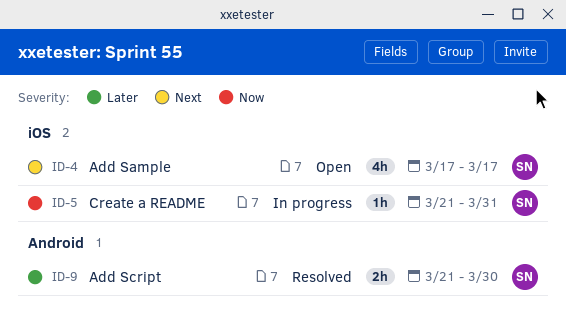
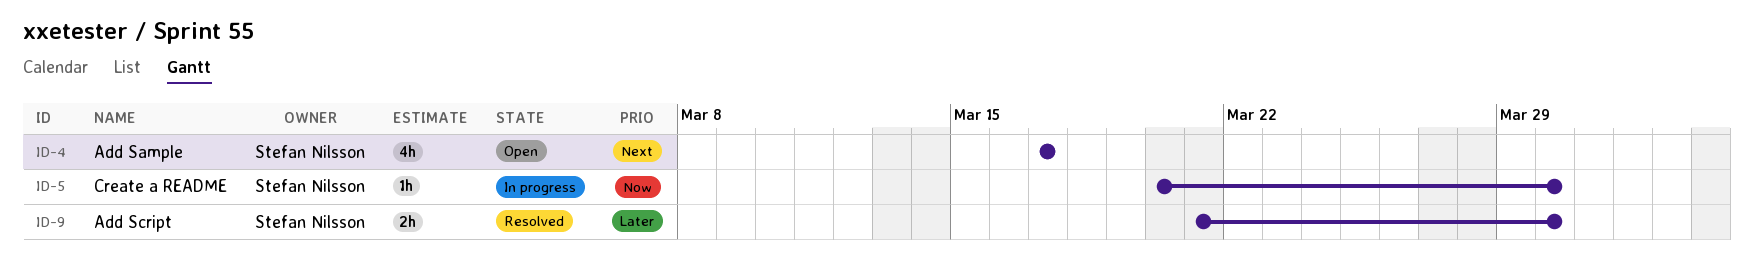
ID-5, start: Mar 21 -> Mar 20
ID-5, due: Mar 31 -> Mar 30

